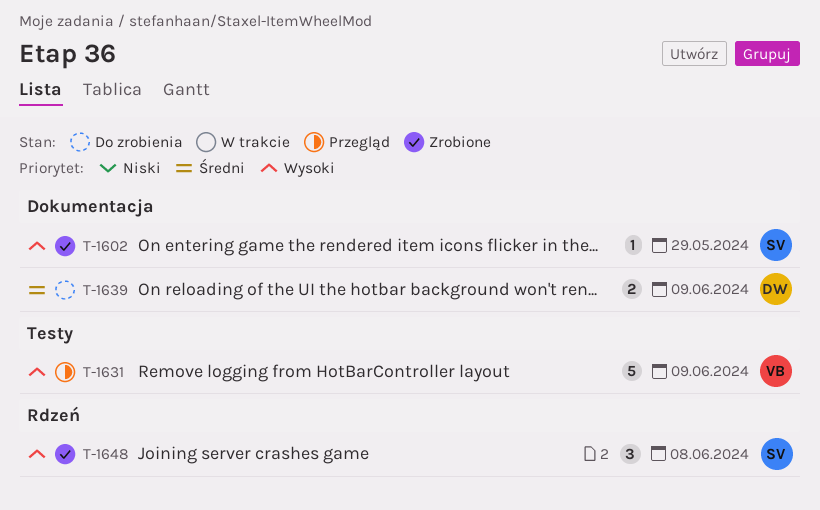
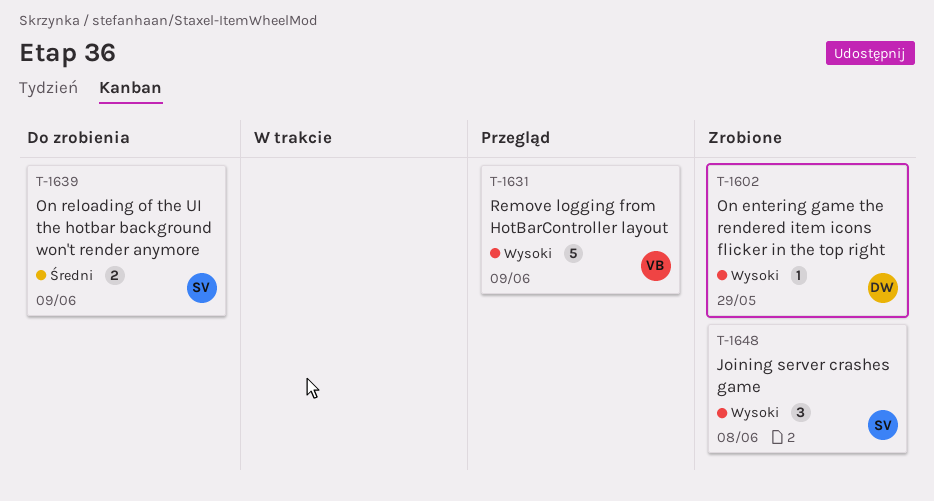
T-1602, owner: SV -> DW
T-1639, owner: DW -> SV

